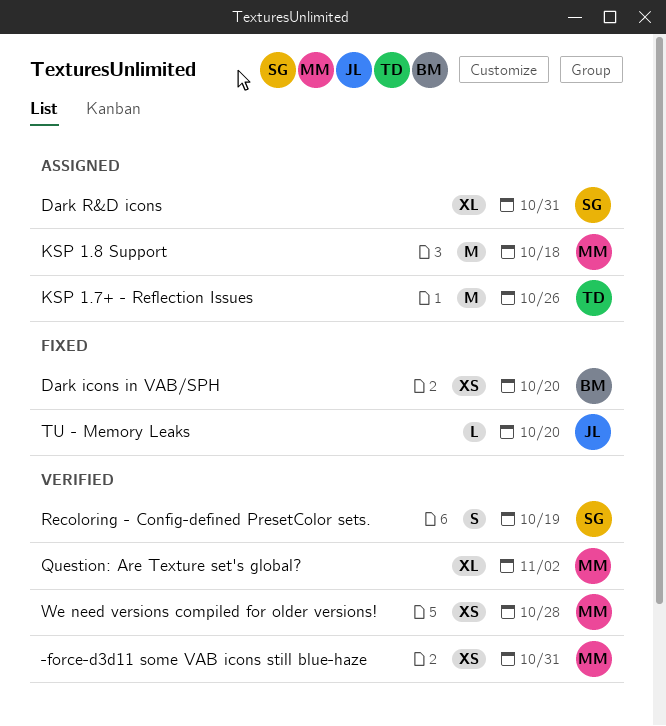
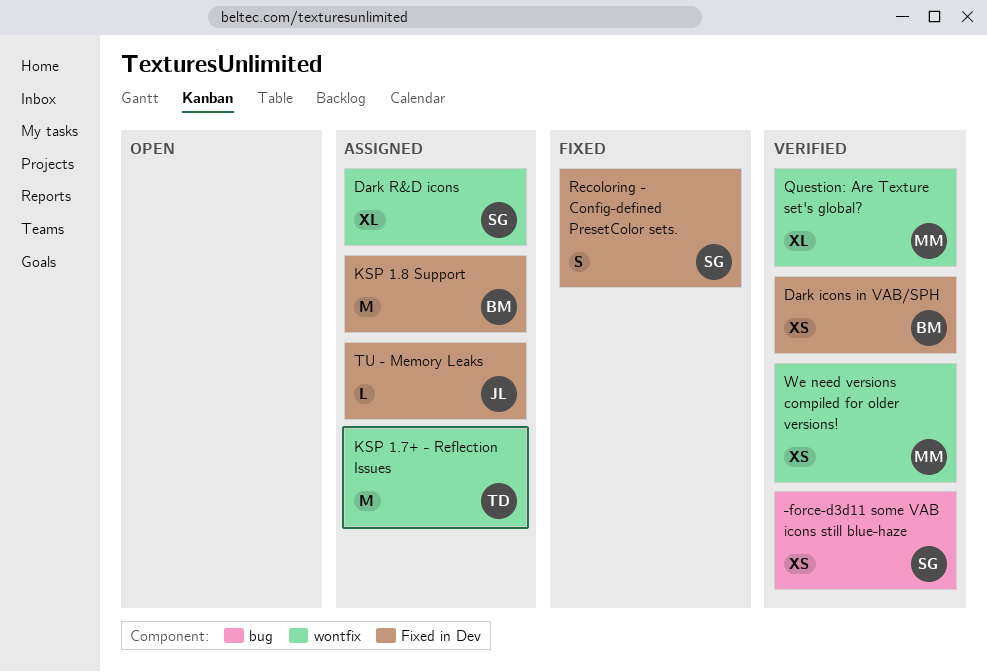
-force-d3d11 some VAB icons still blue-haze, owner: MM -> SG
Dark icons in VAB/SPH, status: Fixed -> Verified
KSP 1.8 Support, owner: MM -> BM
Recoloring - Config-defined PresetColor sets., status: Verified -> Fixed
TU - Memory Leaks, status: Fixed -> Assigned

